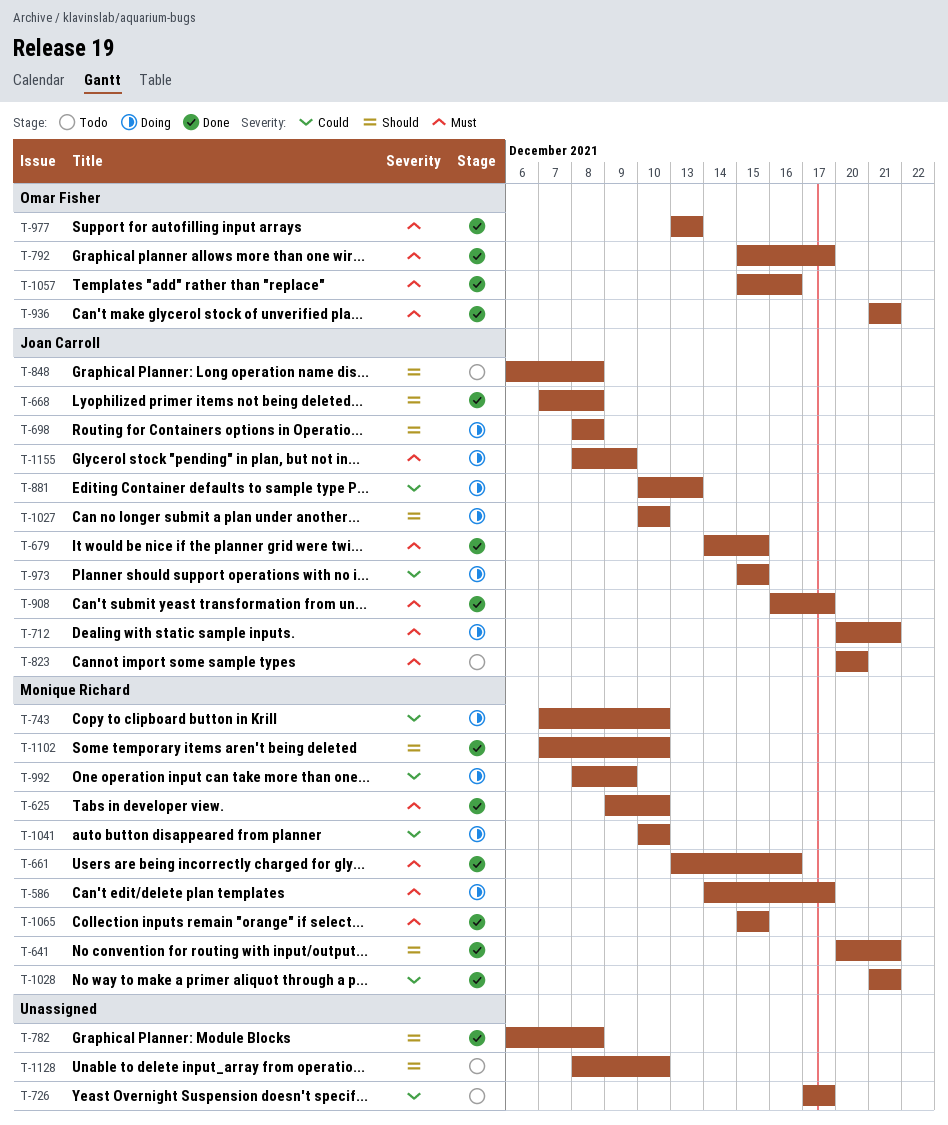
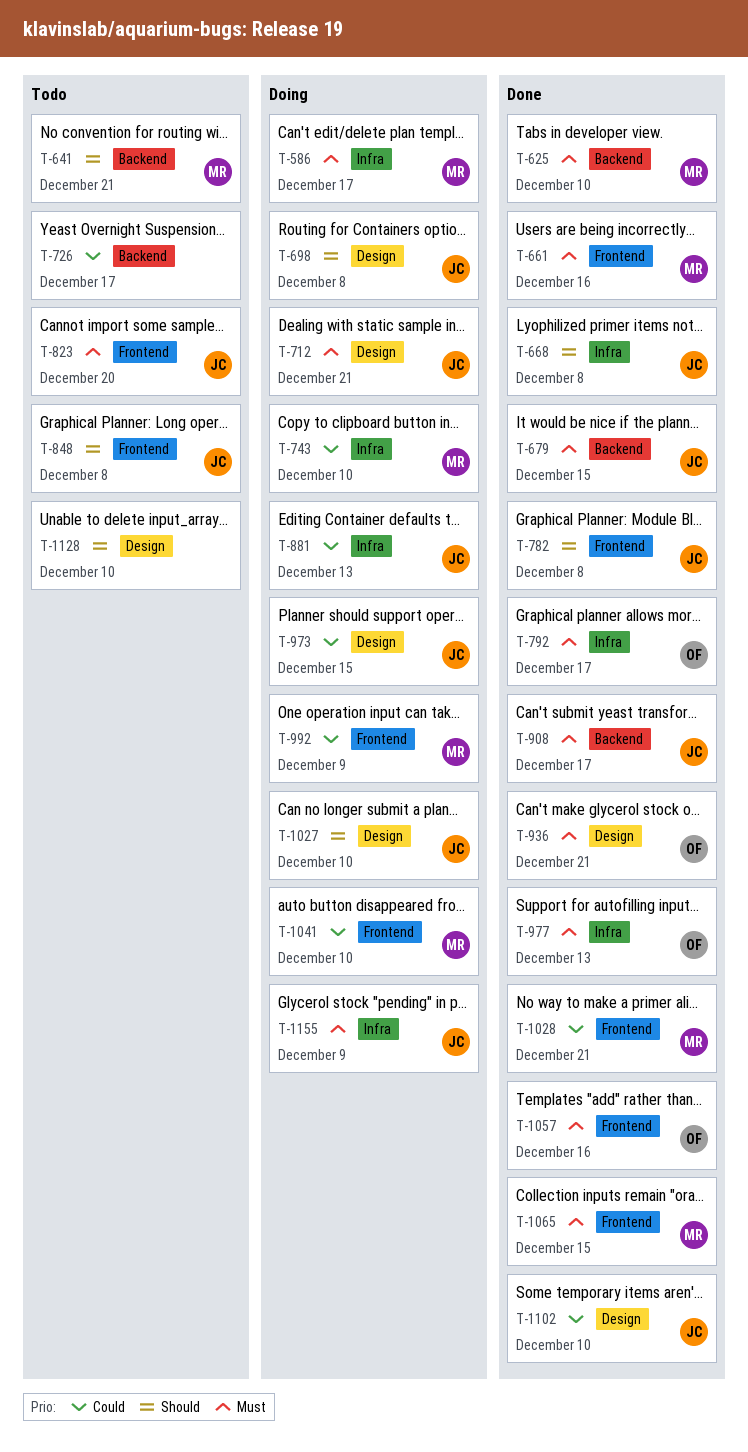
T-641, status: Done -> Todo
T-782, owner: none -> Joan Carroll
T-1102, owner: Monique Richard -> Joan Carroll
T-1102, priority: Should -> Could

